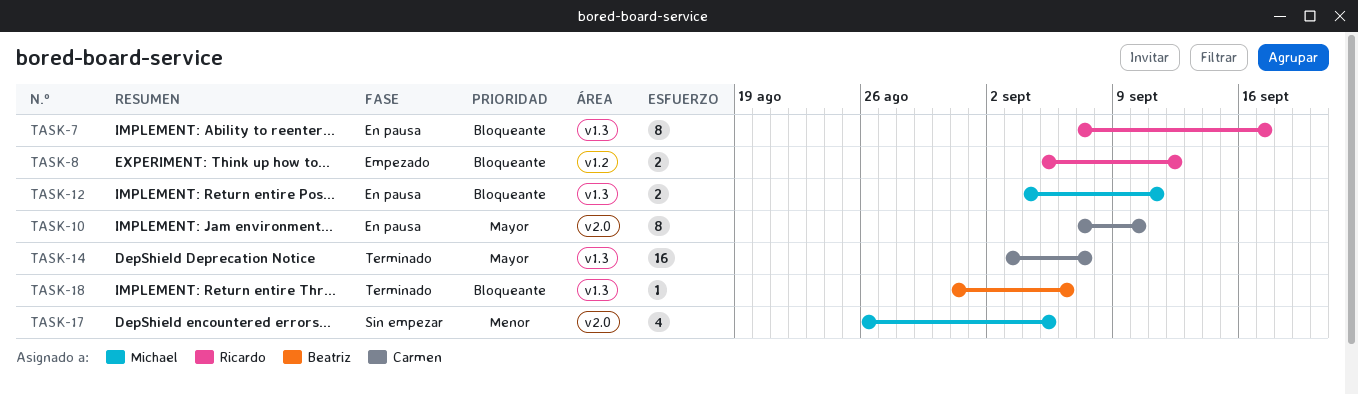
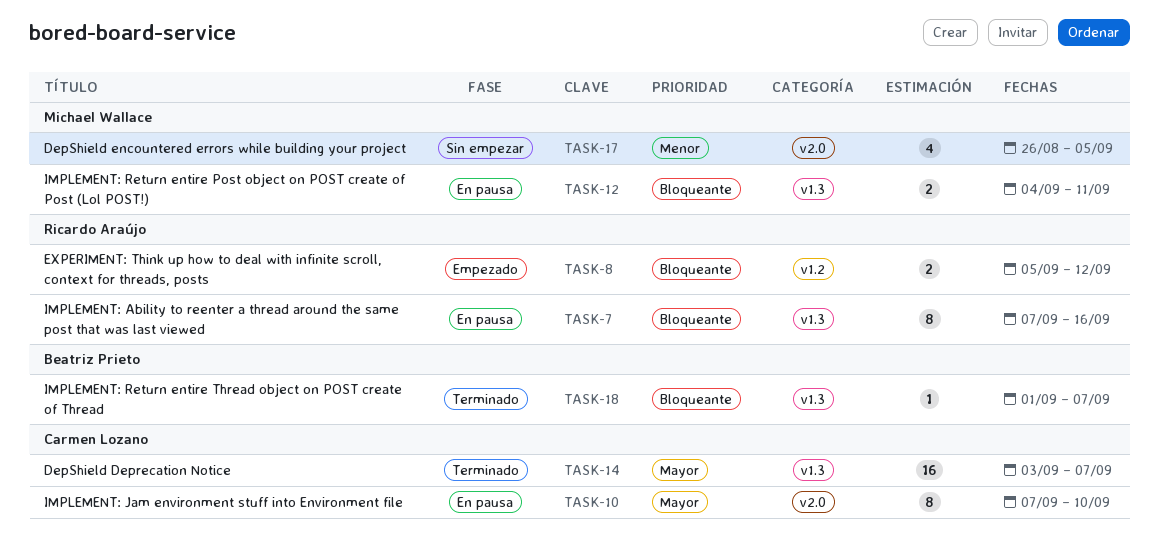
TASK-7, due: Sep 17 -> Sep 16
TASK-18, start: Aug 31 -> Sep 1
TASK-18, due: Sep 6 -> Sep 7

